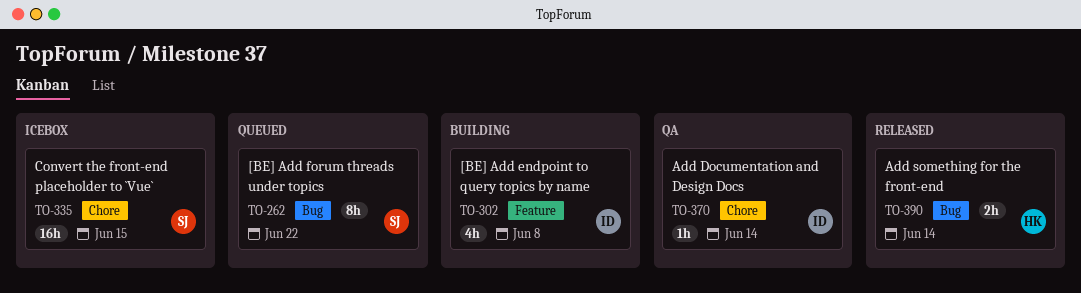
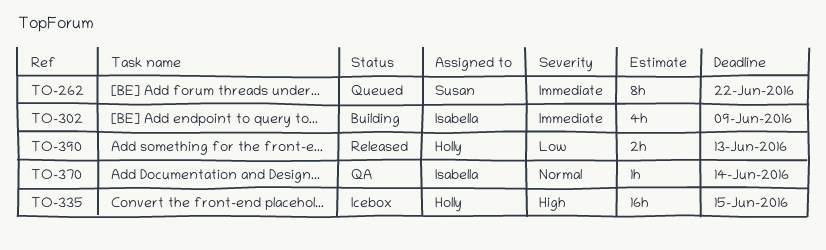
TO-302, due: Jun 8 -> Jun 9
TO-335, owner: Susan -> Holly
TO-390, due: Jun 14 -> Jun 13

